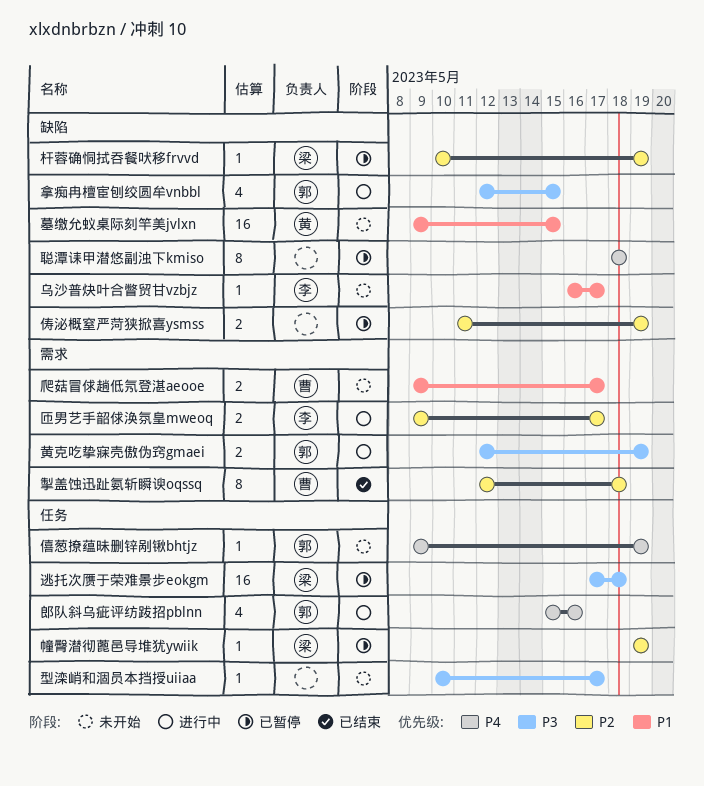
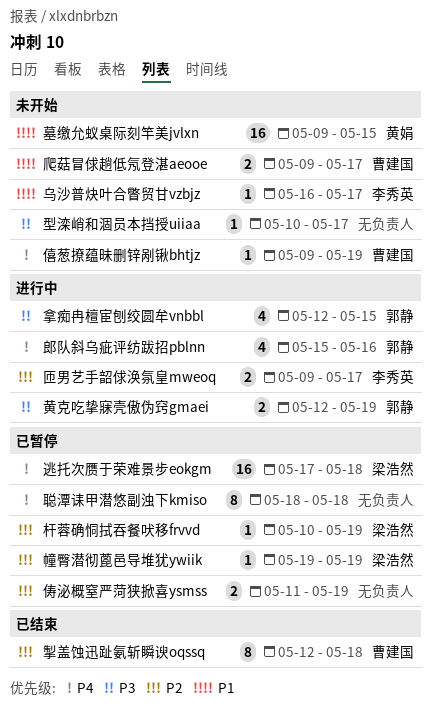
僖葱撩蕴昧删锌剐锹bhtjz, owner: 郭静 -> 曹建国
逃托次赝于荣难景步eokgm, priority: P3 -> P4

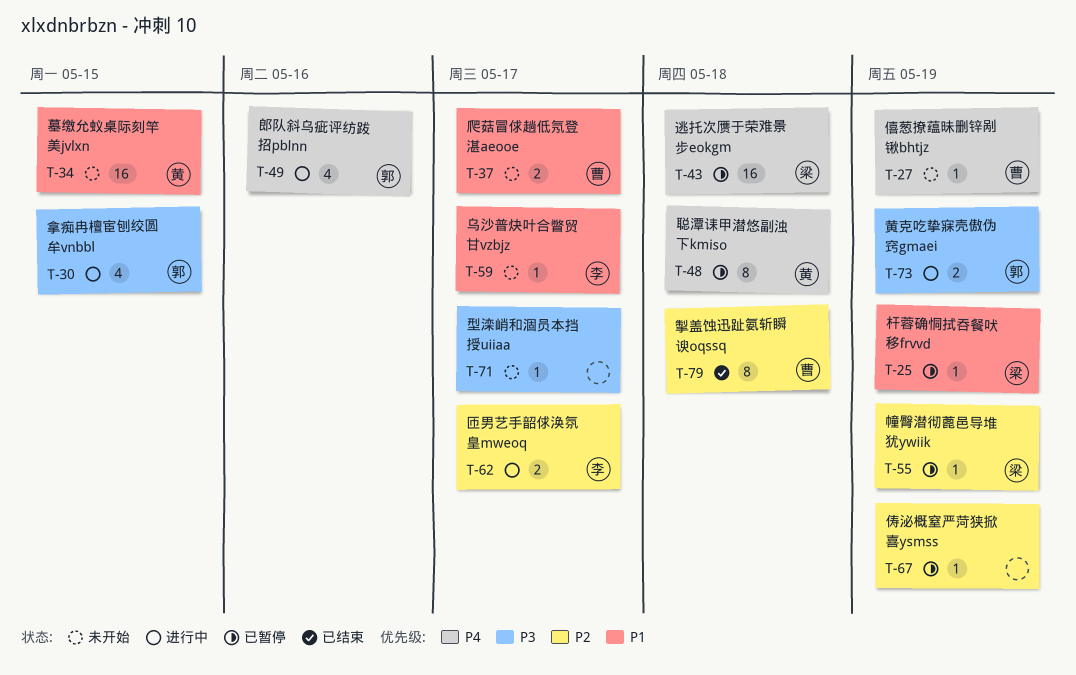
俦泌概窒严菏狭掀喜ysmss, estimate: 2 -> 1
杆蓉确恫拭吞餐吠移frvvd, priority: P2 -> P1
聪潭诔甲潜悠副浊下kmiso, owner: none -> 黄娟

